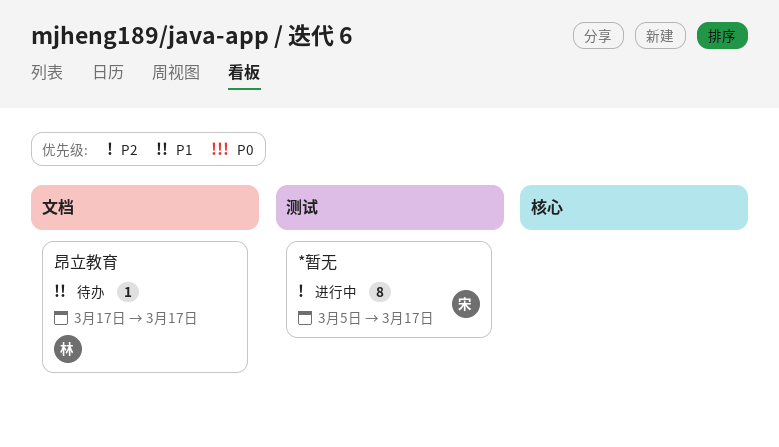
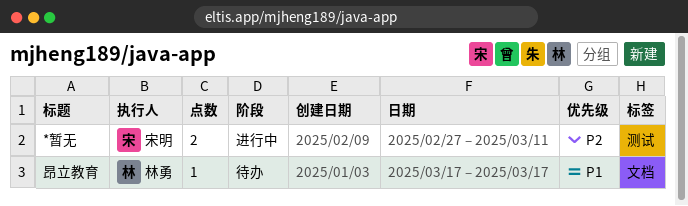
*暂无, estimate: 8 -> 2
*暂无, start: Mar 5 -> Feb 27
*暂无, due: Mar 17 -> Mar 11

